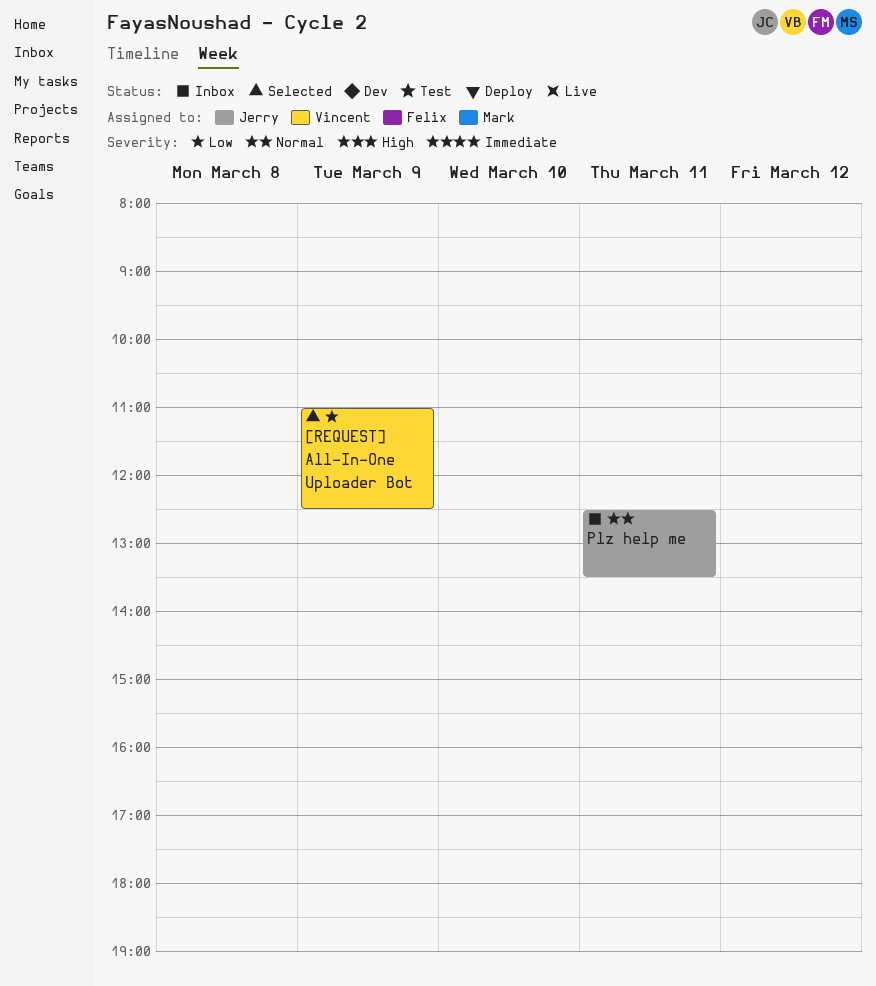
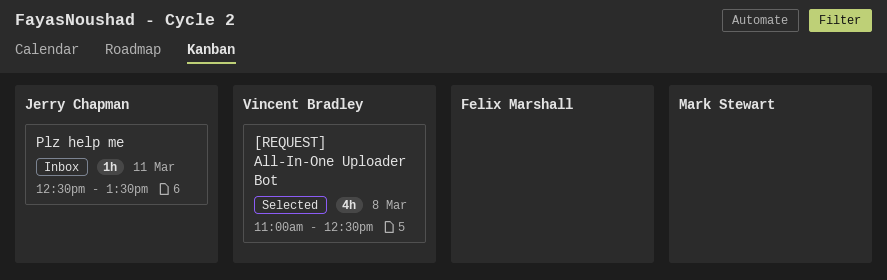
[REQUEST] All-In-One Uploader Bot, day: Mar 9 -> Mar 8

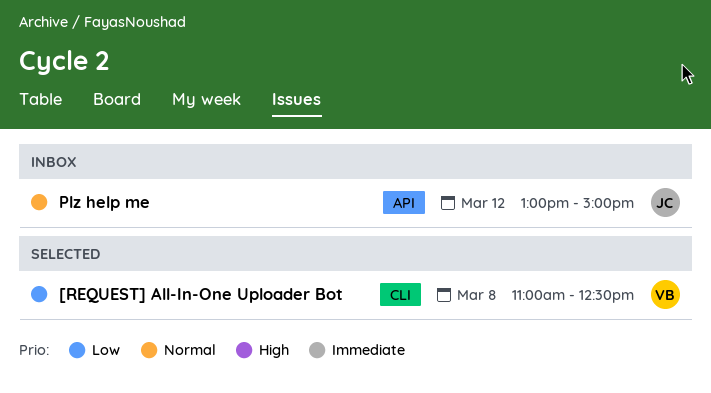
Plz help me, day: Mar 11 -> Mar 12
Plz help me, begins: 12:30 -> 13:00
Plz help me, ends: 13:30 -> 15:00

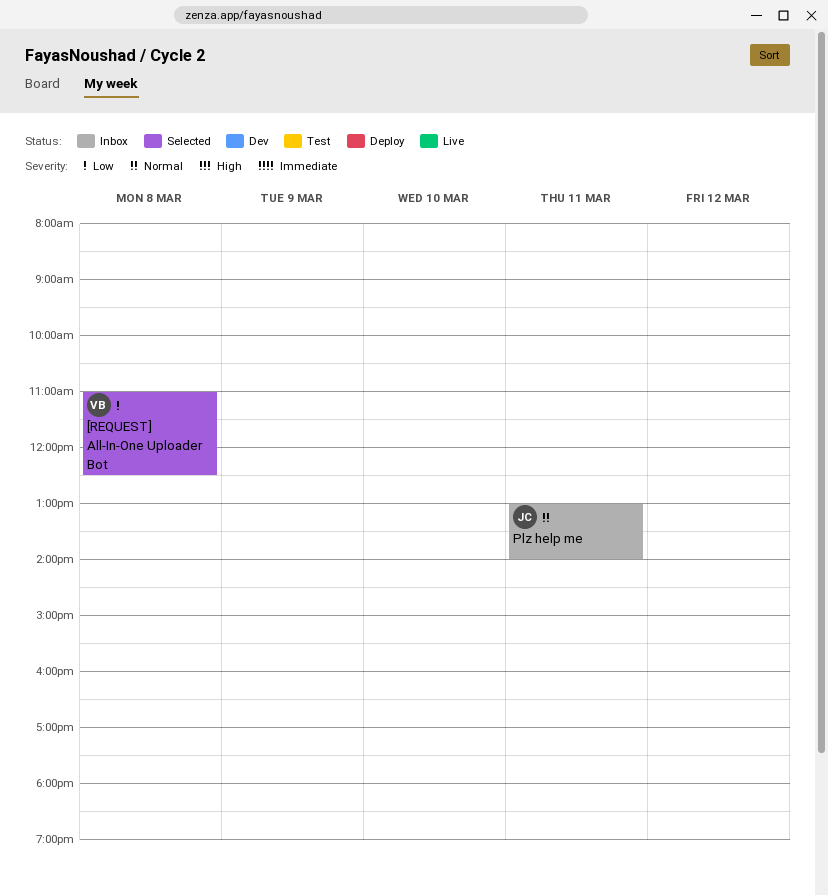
Plz help me, day: Mar 12 -> Mar 11
Plz help me, ends: 15:00 -> 14:00

